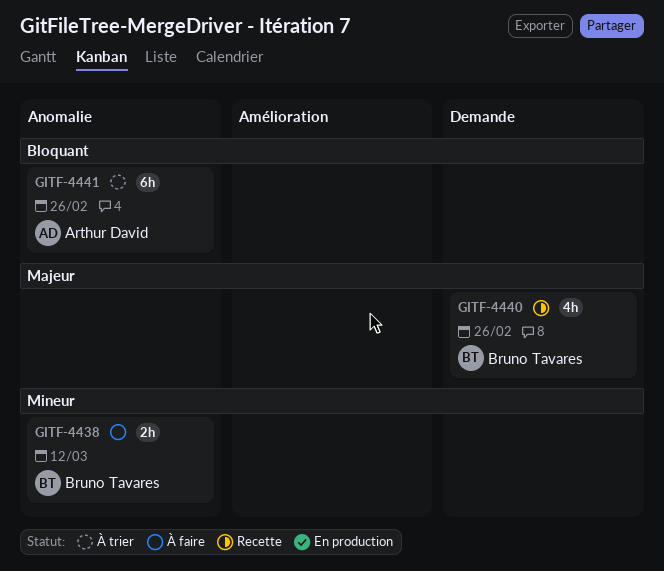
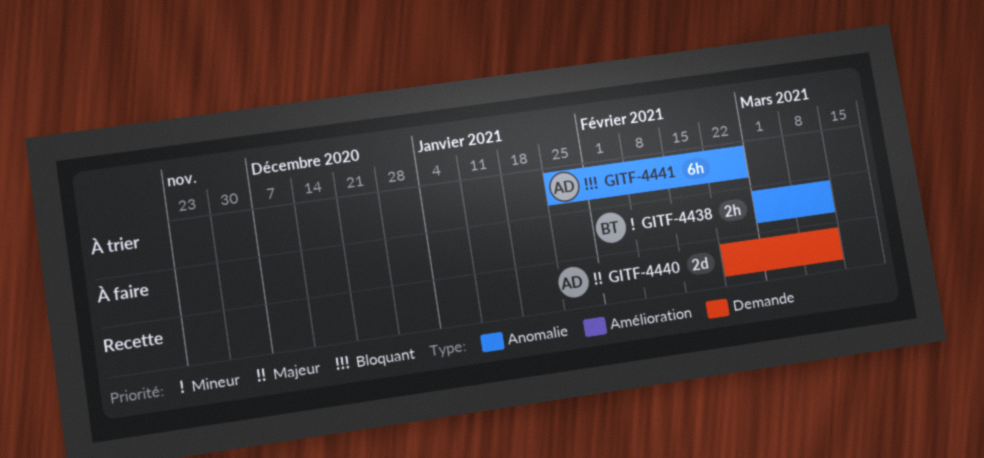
GITF-4440, owner: Bruno Tavares -> Arthur David
GITF-4440, estimate: 4h -> 2d
GITF-4440, due: Feb 26 -> Mar 12

